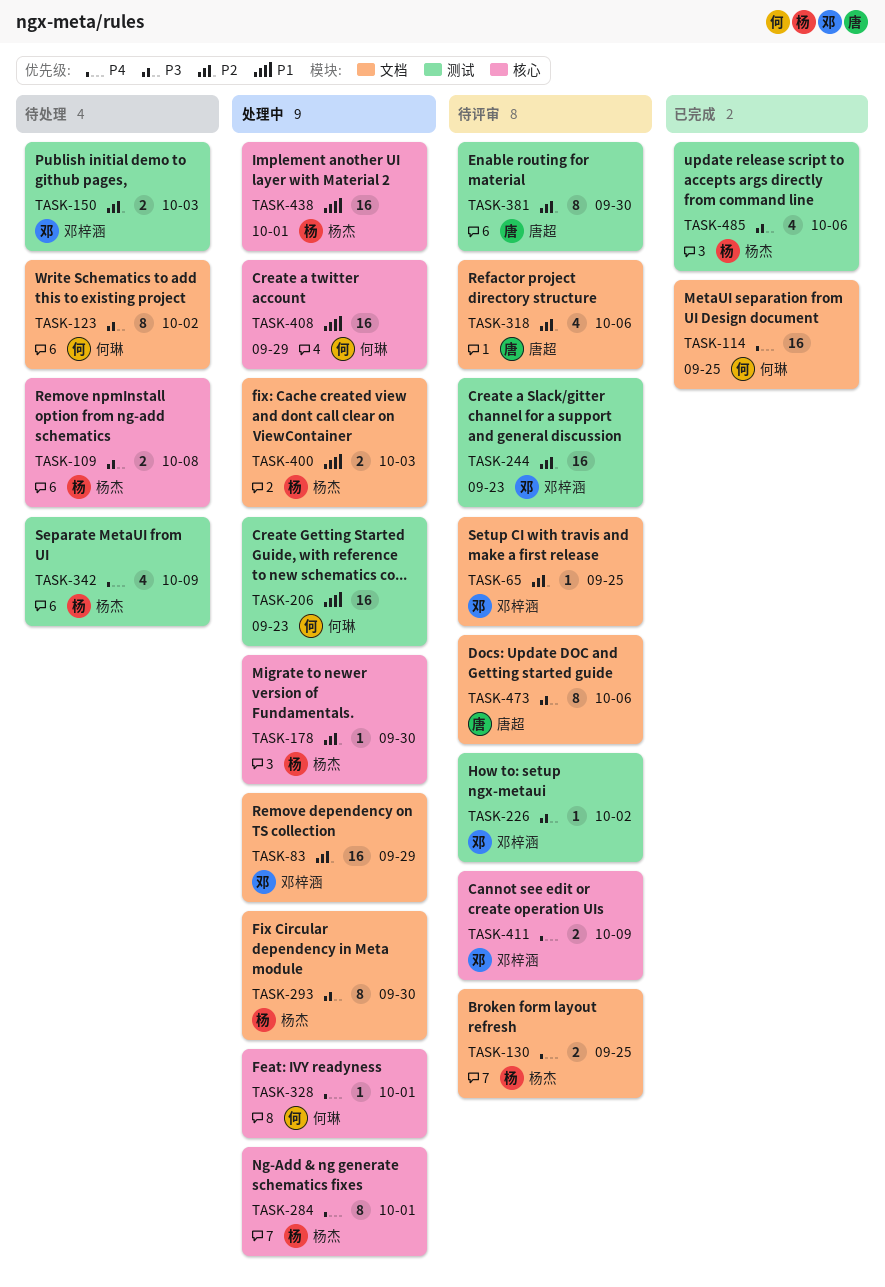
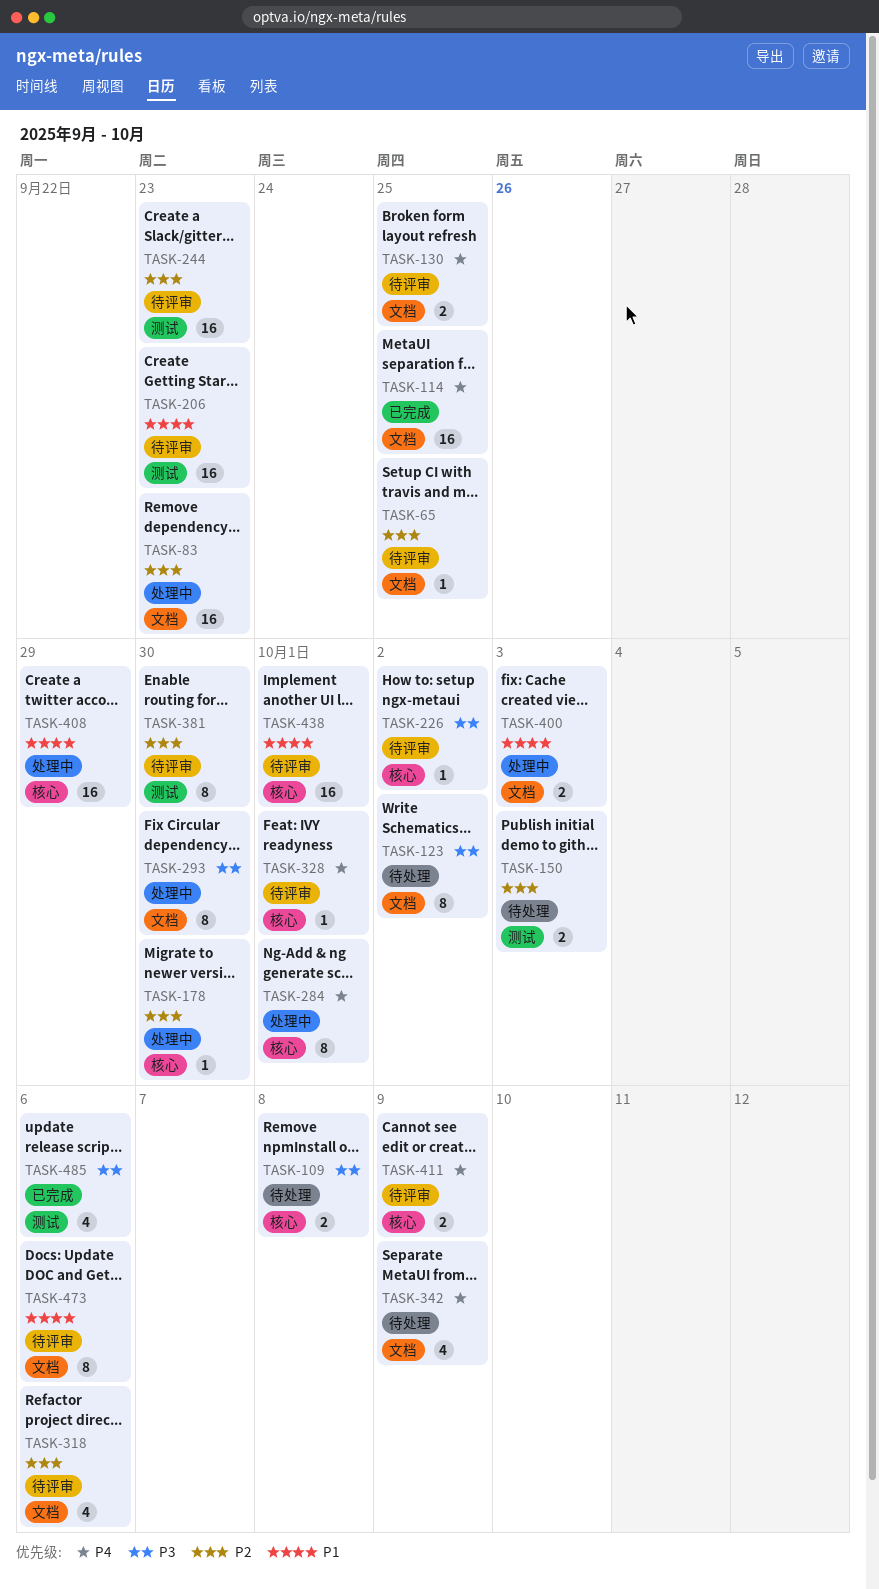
TASK-83, due: Sep 29 -> Sep 23
TASK-206, status: 处理中 -> 待评审
TASK-226, label: 测试 -> 核心
TASK-328, status: 处理中 -> 待评审
TASK-342, label: 测试 -> 文档
TASK-438, status: 处理中 -> 待评审
TASK-473, priority: P3 -> P1

